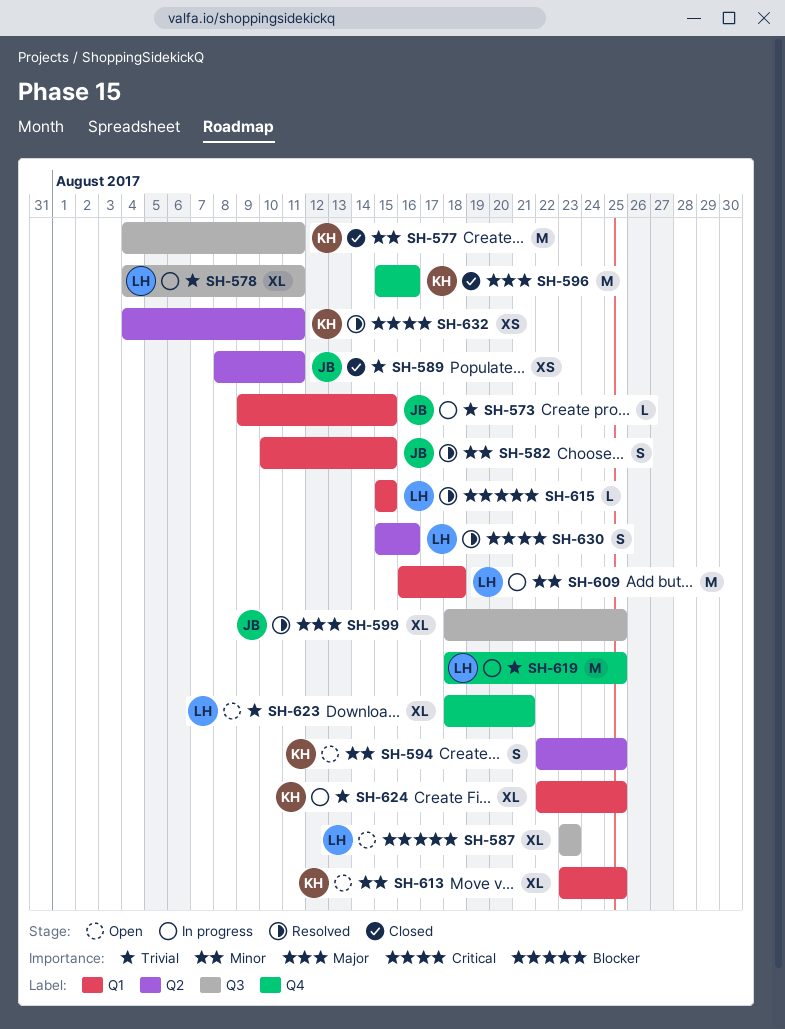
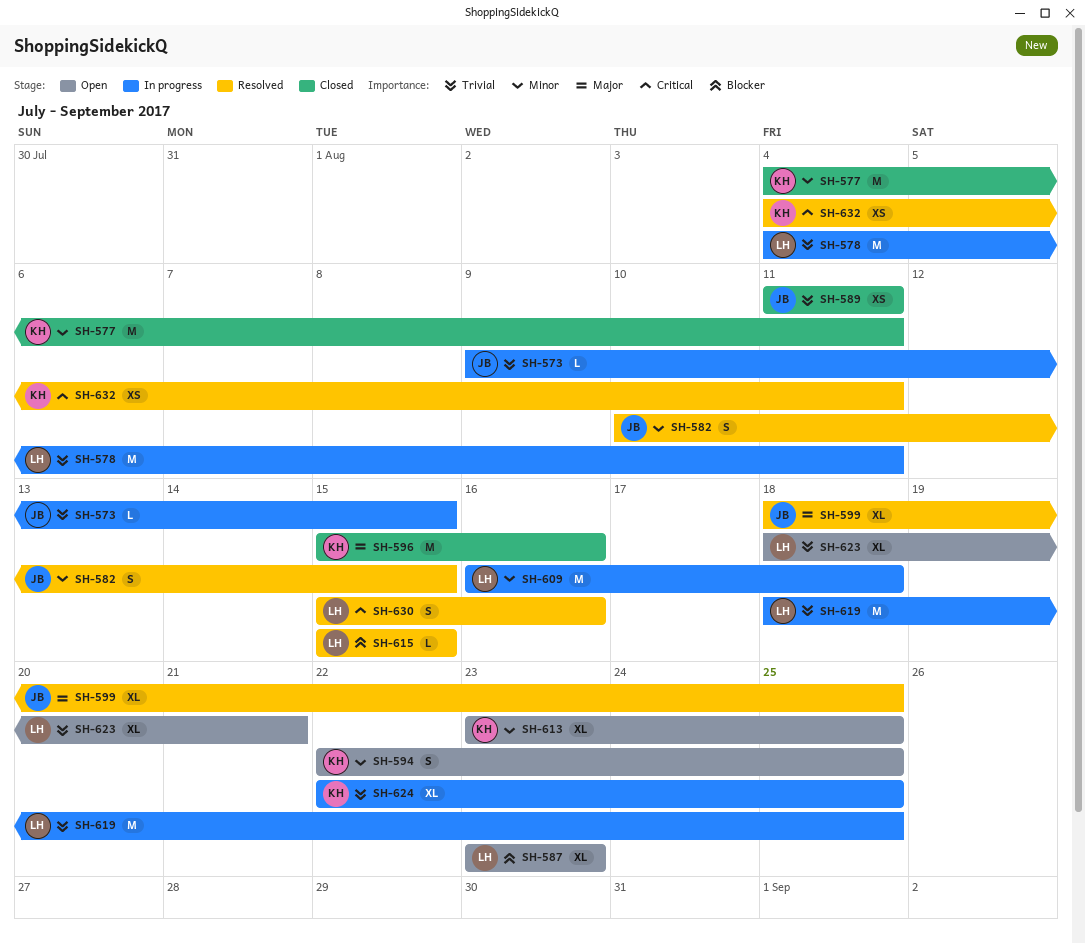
SH-578, estimate: XL -> M
SH-589, start: Aug 8 -> Aug 11

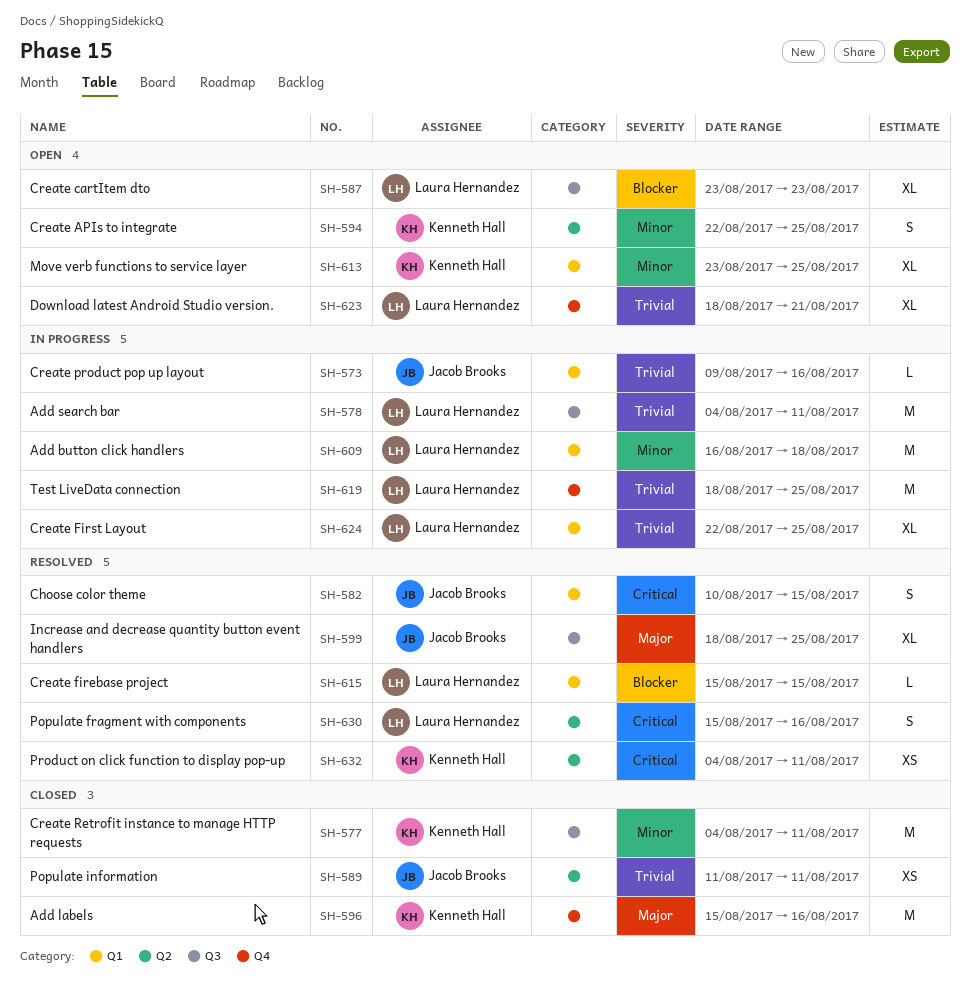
SH-573, due: Aug 15 -> Aug 16
SH-582, priority: Minor -> Critical
SH-624, owner: Kenneth Hall -> Laura Hernandez

